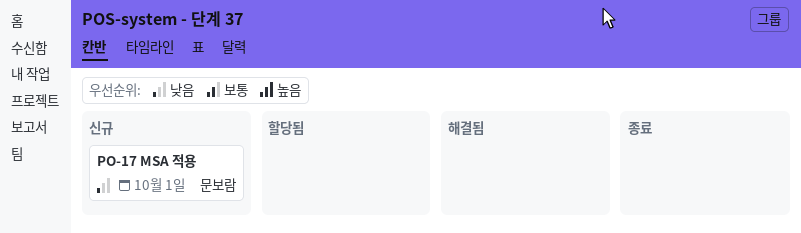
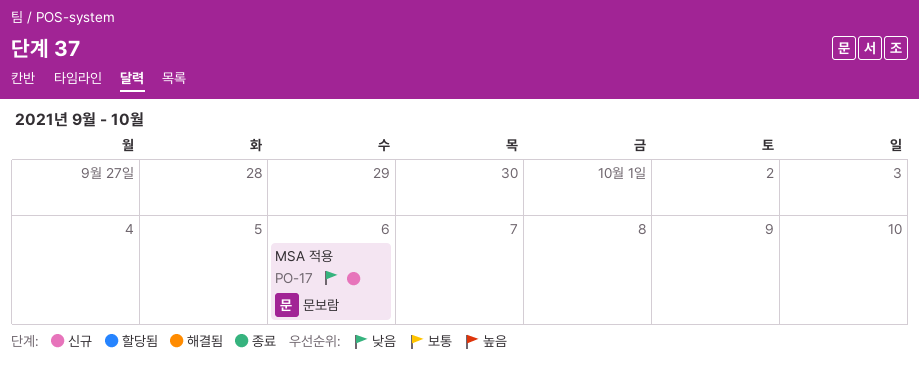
PO-17, due: Oct 1 -> Oct 6

